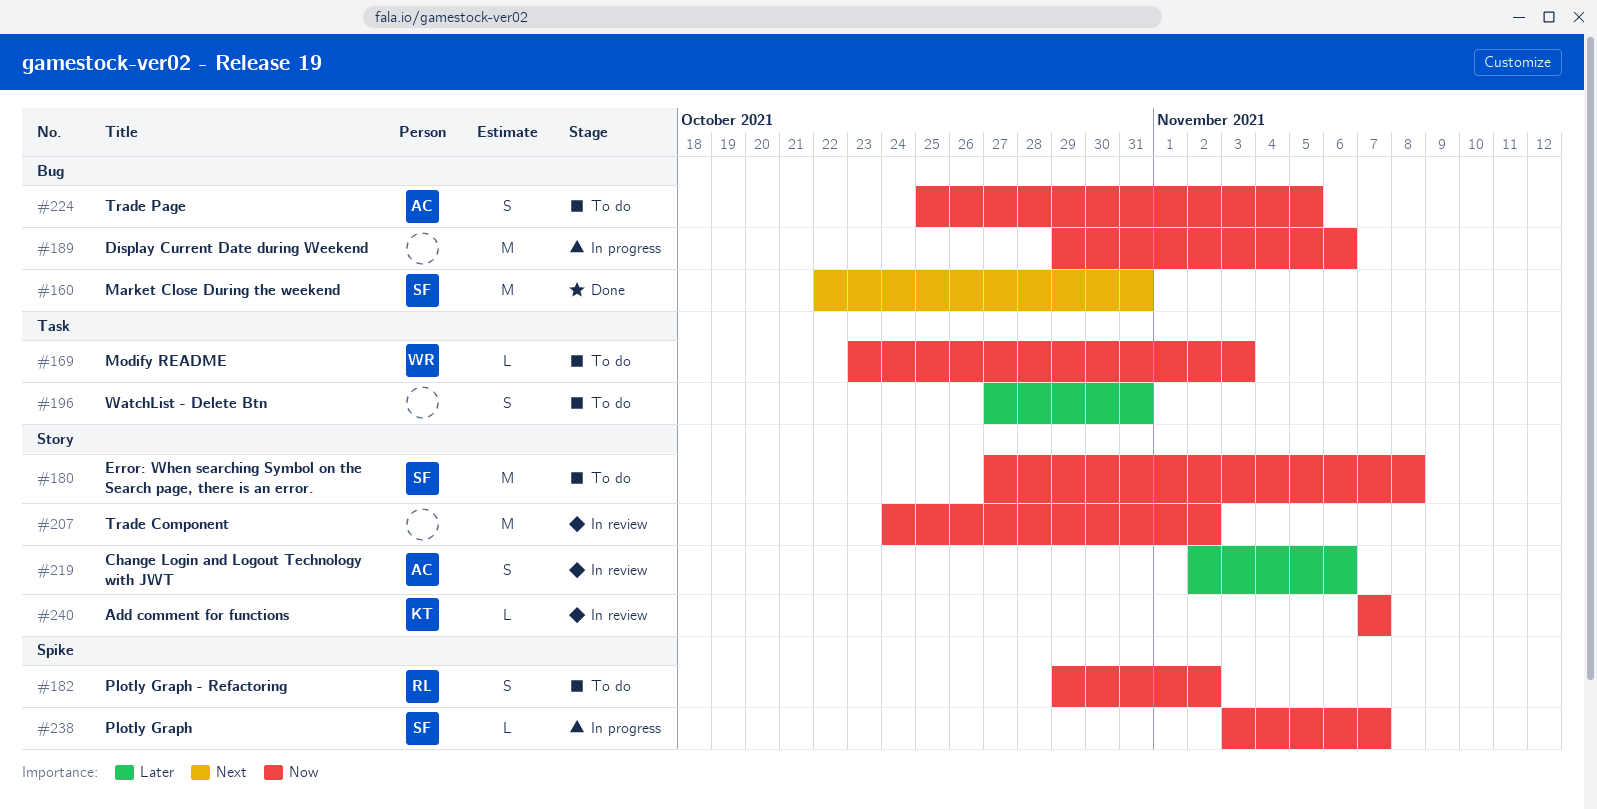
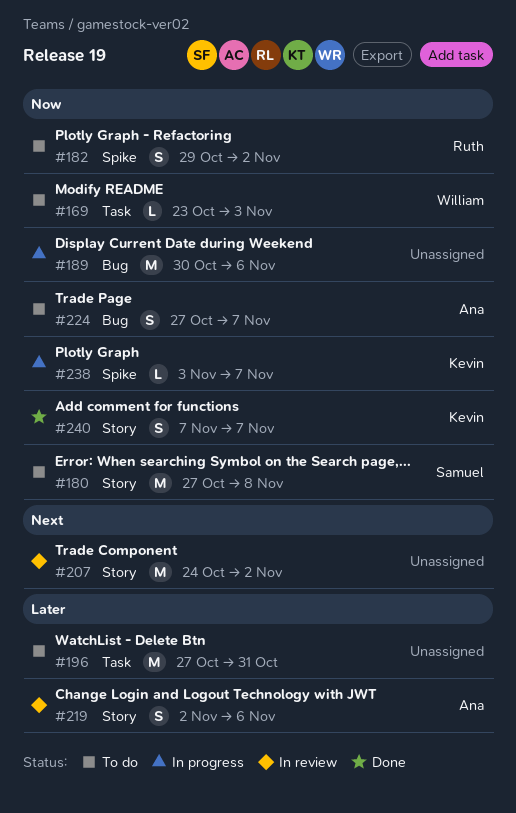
#160: present -> none
#189, start: Oct 29 -> Oct 30
#196, estimate: S -> M
#207, priority: Now -> Next
#224, start: Oct 25 -> Oct 27
#224, due: Nov 5 -> Nov 7
#238, owner: Samuel -> Kevin
#240, status: In review -> Done
#240, estimate: L -> S

